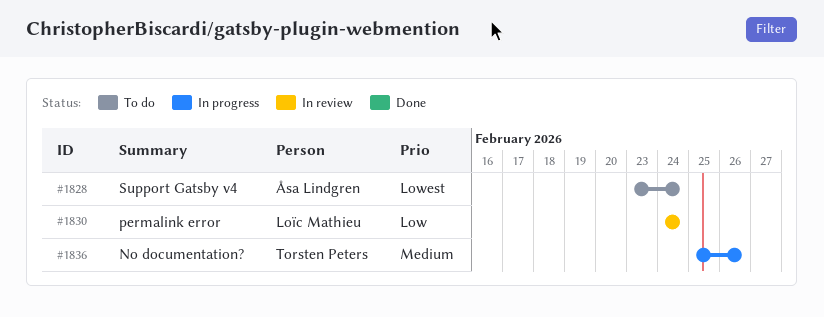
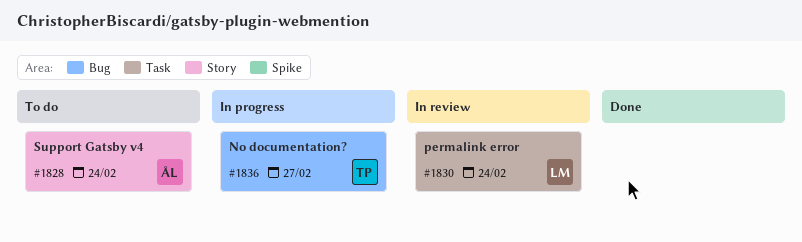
#1836, due: Feb 26 -> Feb 27

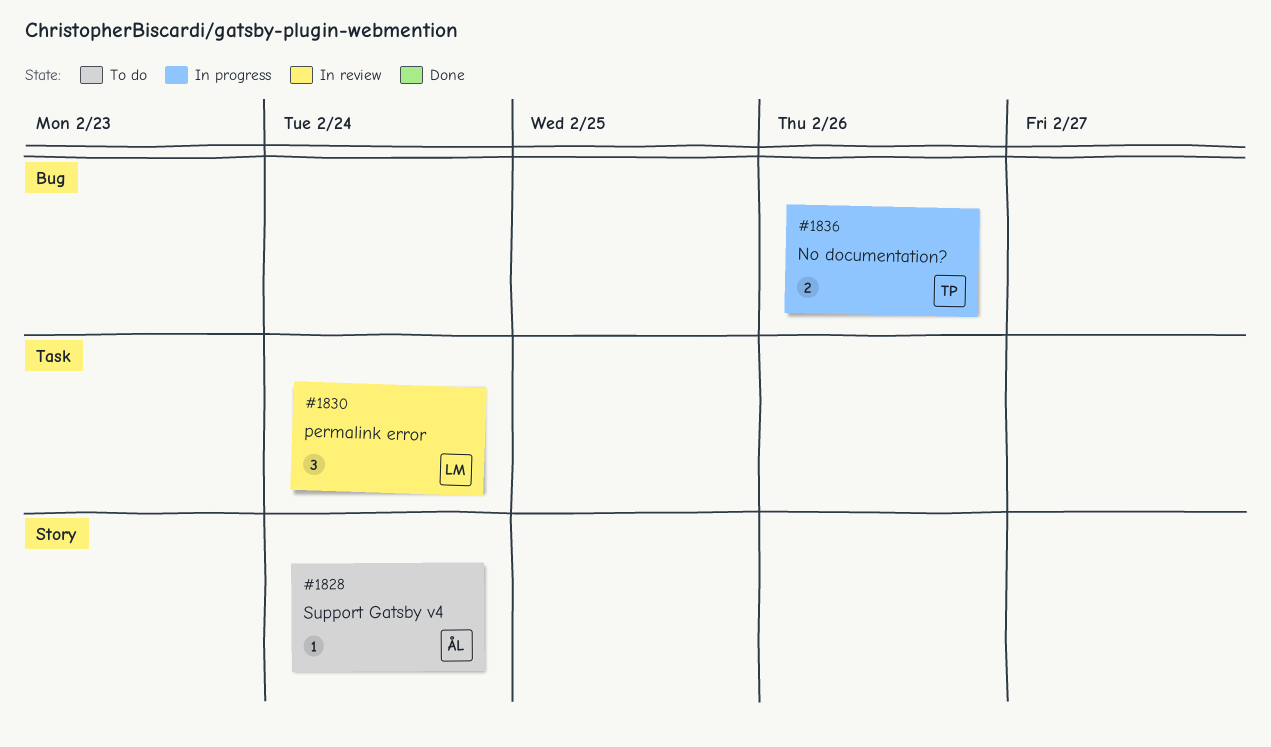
#1836, due: Feb 27 -> Feb 26

